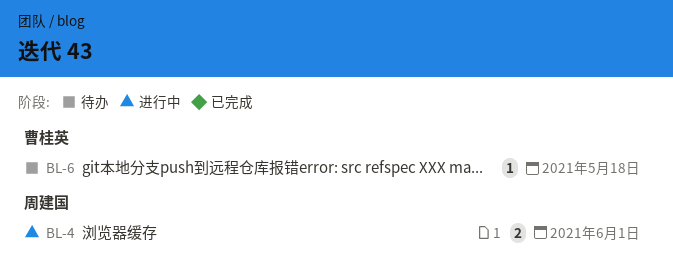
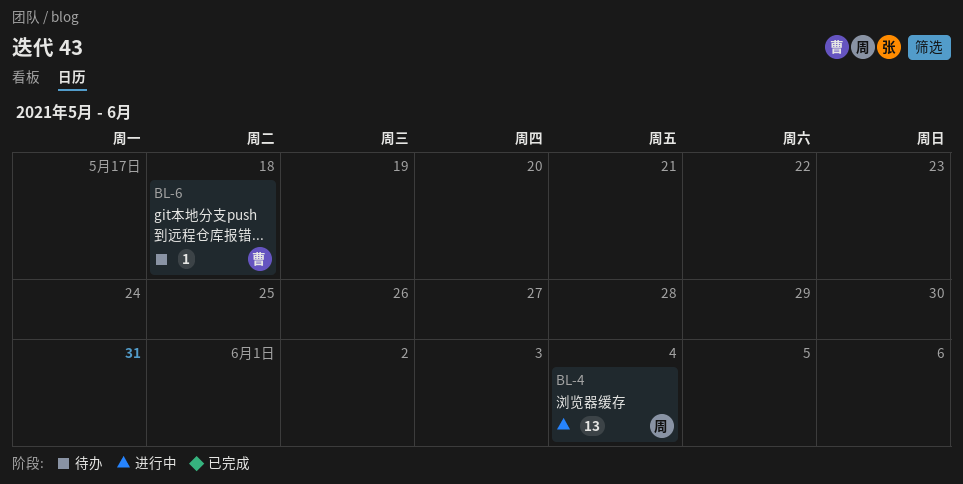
BL-4, estimate: 2 -> 13
BL-4, due: Jun 1 -> Jun 4

